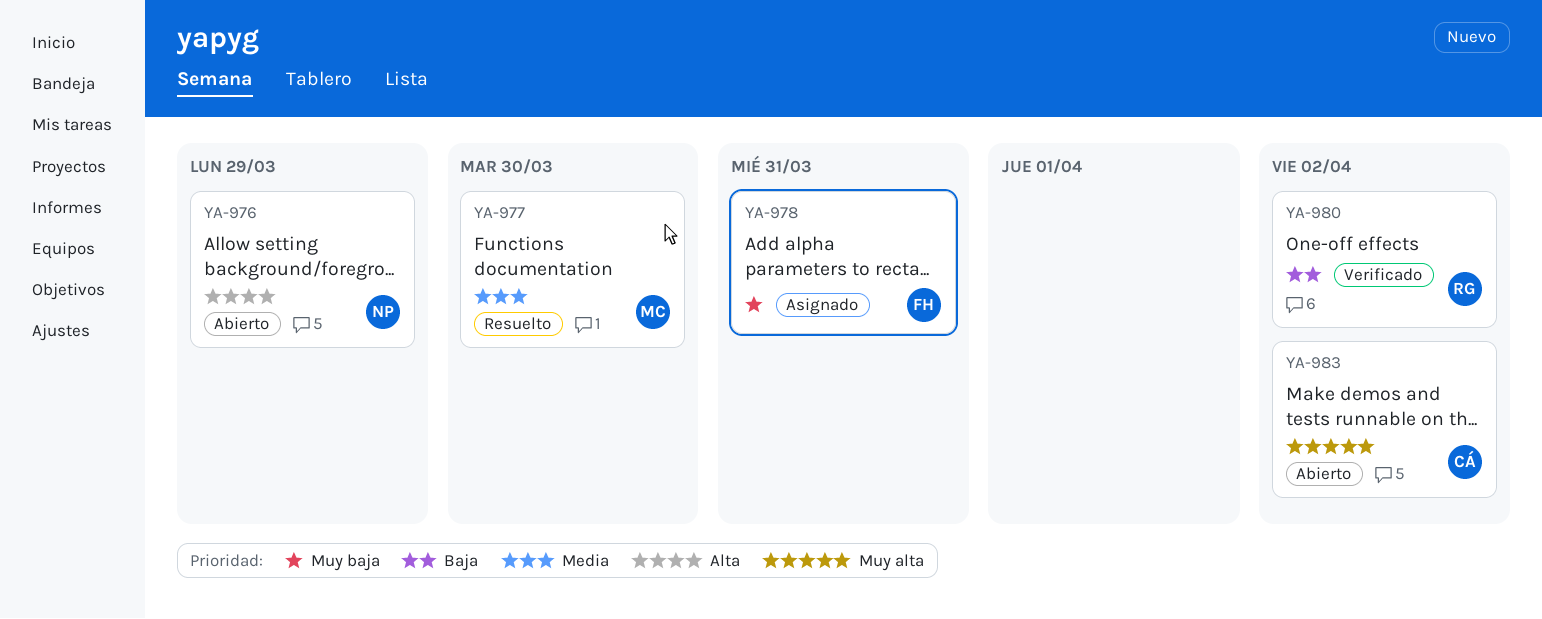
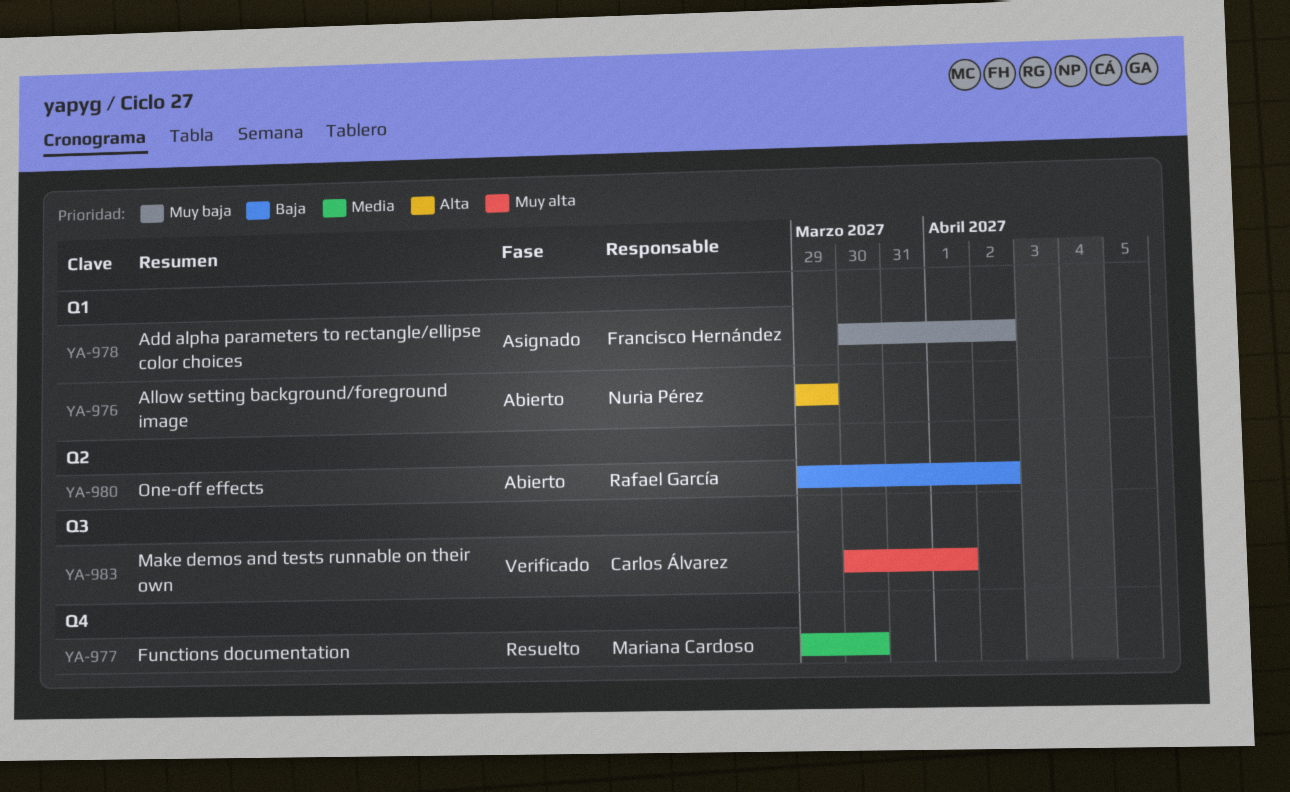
YA-978, due: Mar 31 -> Apr 2
YA-980, status: Verificado -> Abierto
YA-983, status: Abierto -> Verificado
YA-983, due: Apr 2 -> Apr 1

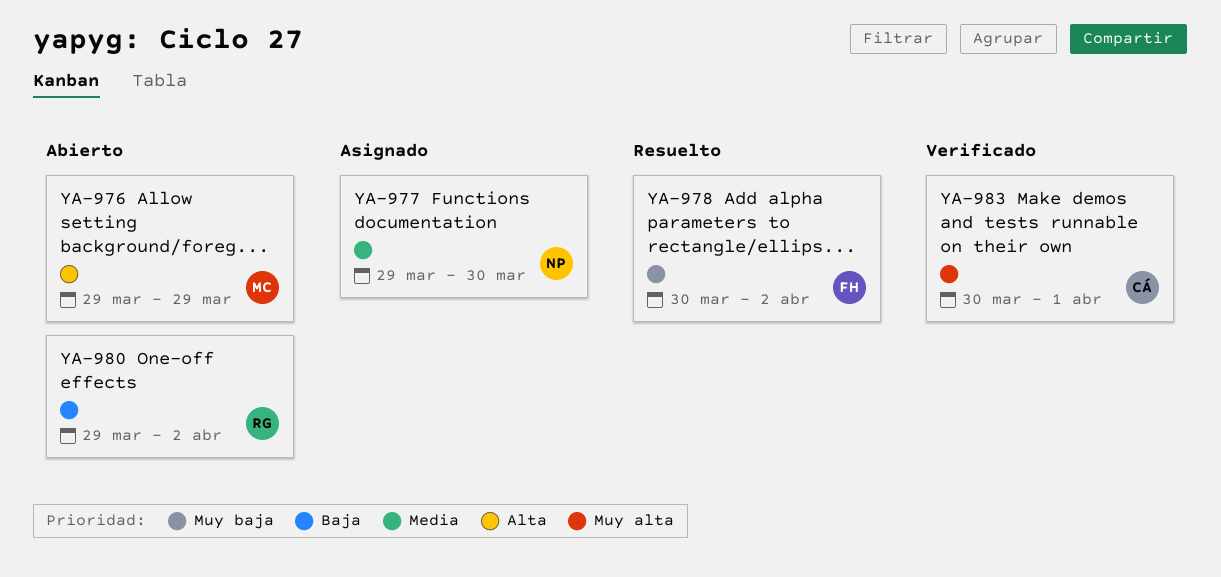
YA-976, owner: Nuria Pérez -> Mariana Cardoso
YA-977, status: Resuelto -> Asignado
YA-977, owner: Mariana Cardoso -> Nuria Pérez
YA-978, status: Asignado -> Resuelto

